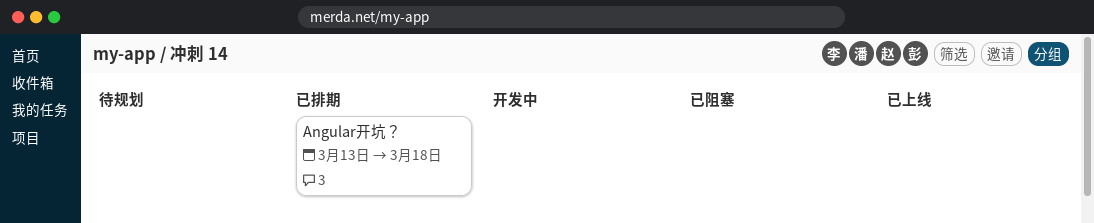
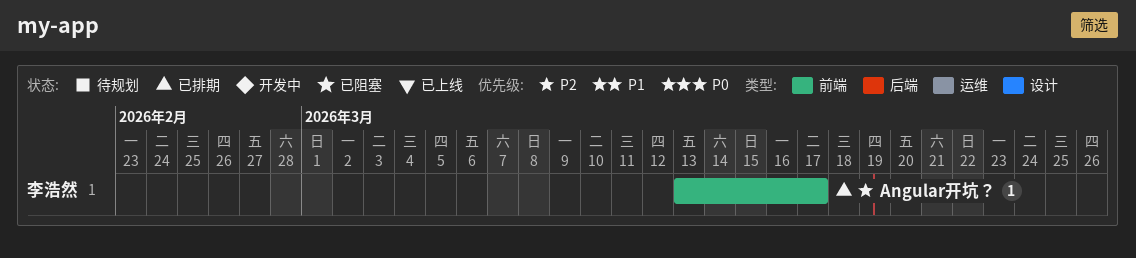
Angular开坑？, due: Mar 18 -> Mar 17

